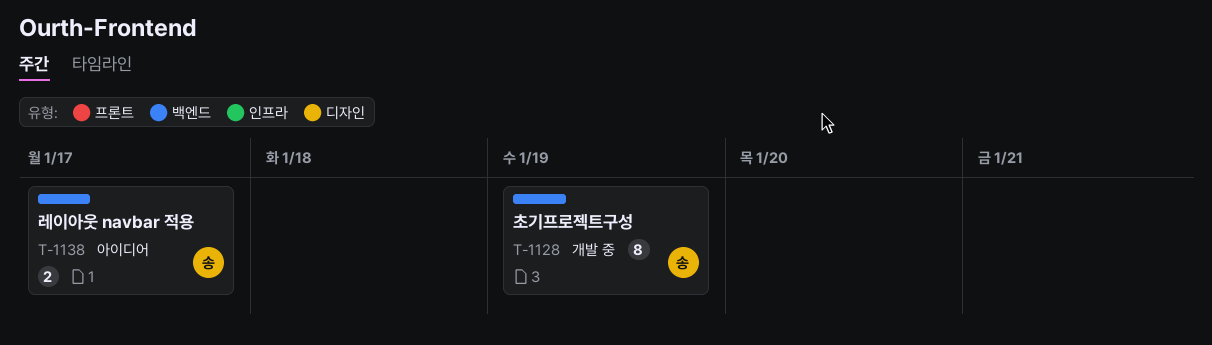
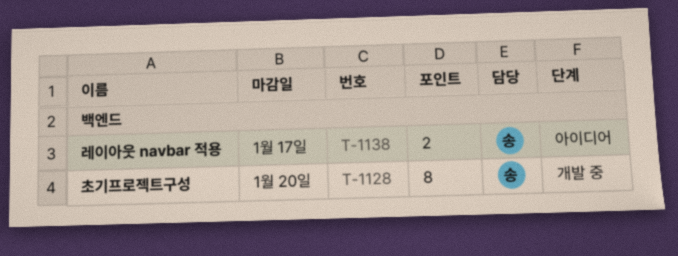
T-1128, due: Jan 19 -> Jan 20

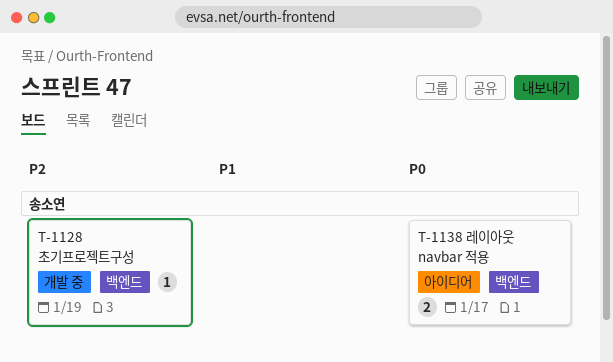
T-1128, estimate: 8 -> 1
T-1128, due: Jan 20 -> Jan 19

